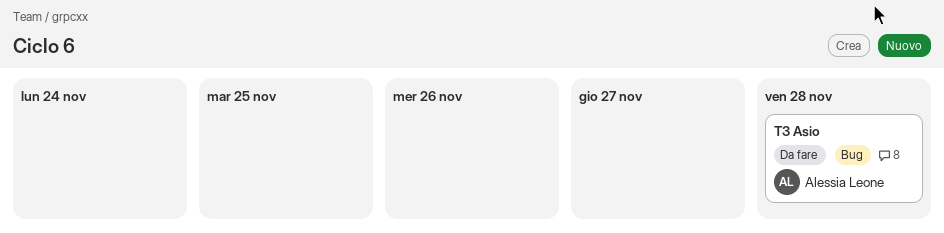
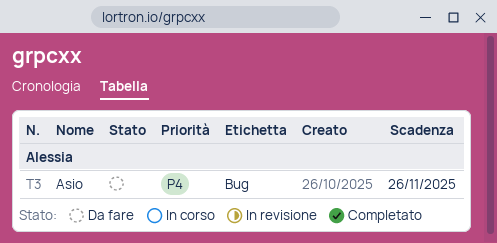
T3, due: Nov 28 -> Nov 26

